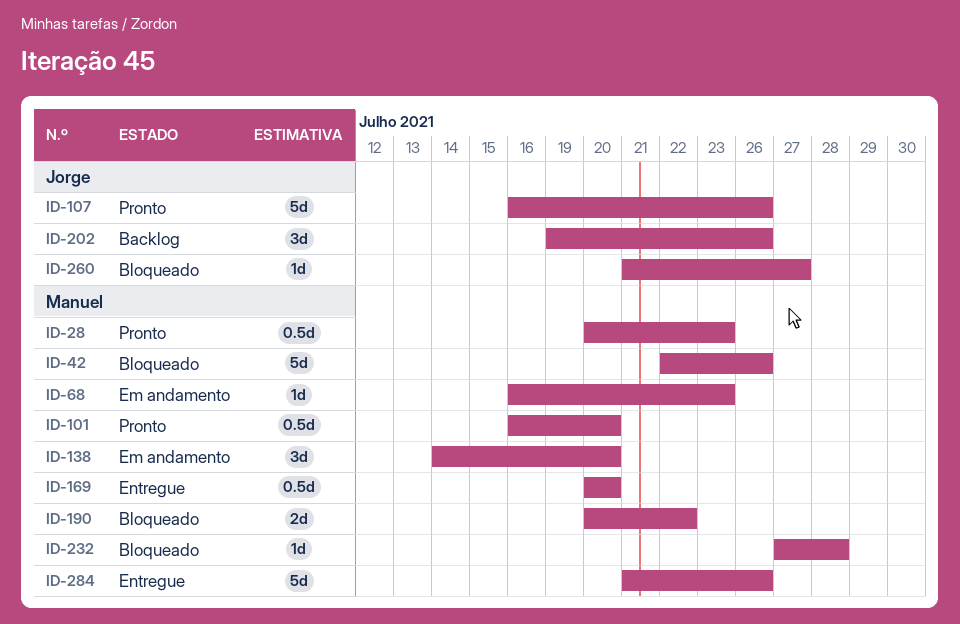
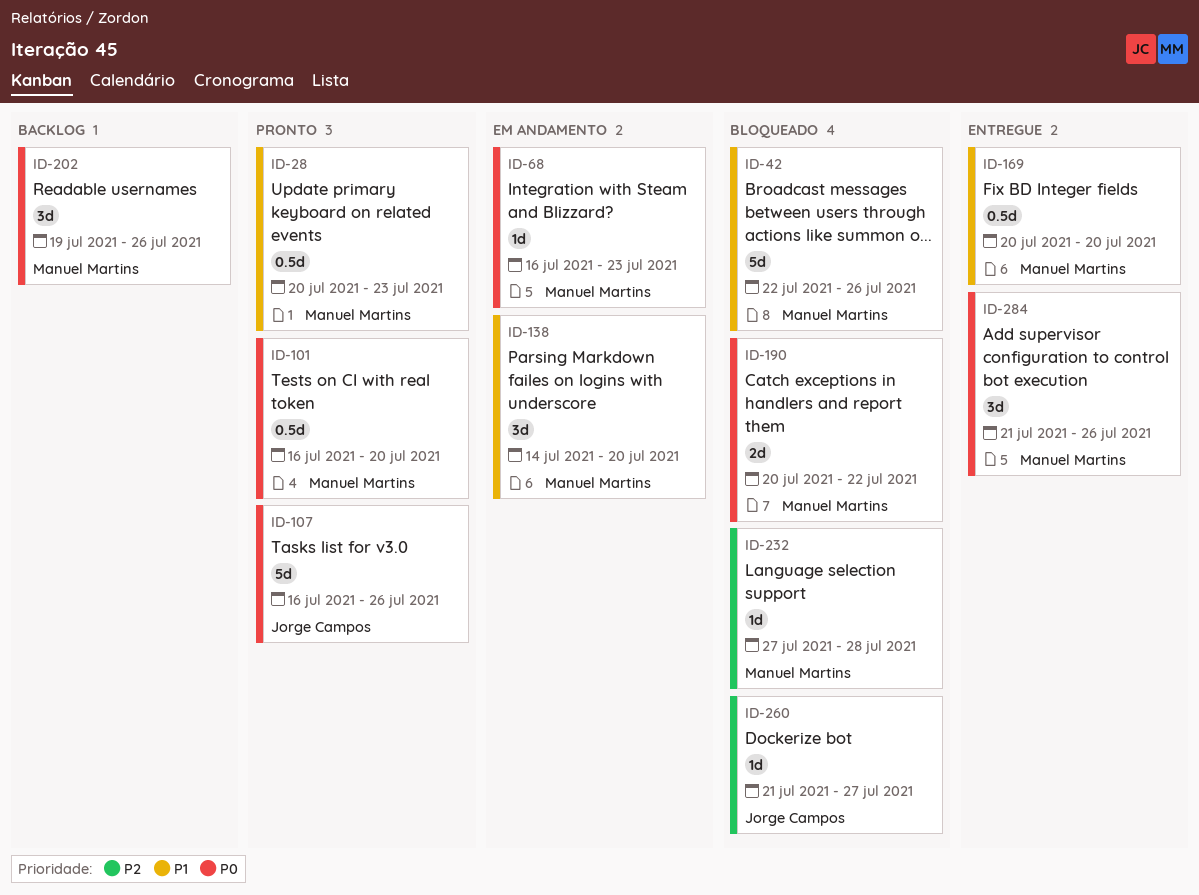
ID-202, owner: Jorge Campos -> Manuel Martins
ID-284, estimate: 5d -> 3d

